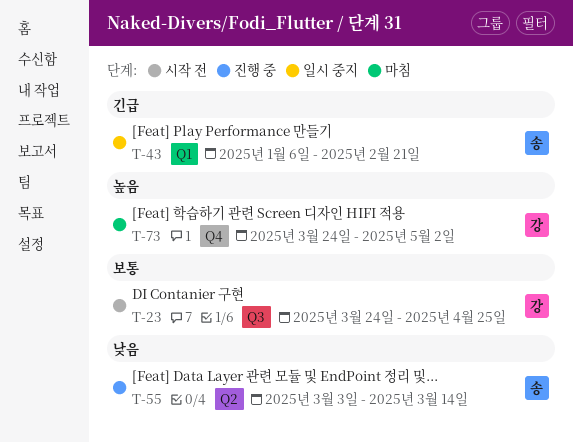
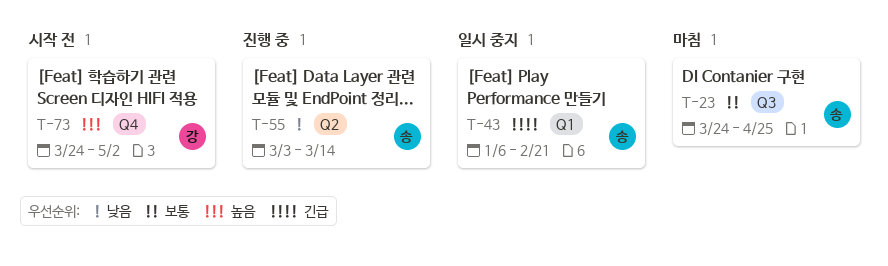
T-23, status: 시작 전 -> 마침
T-23, owner: 강 -> 송
T-73, status: 마침 -> 시작 전

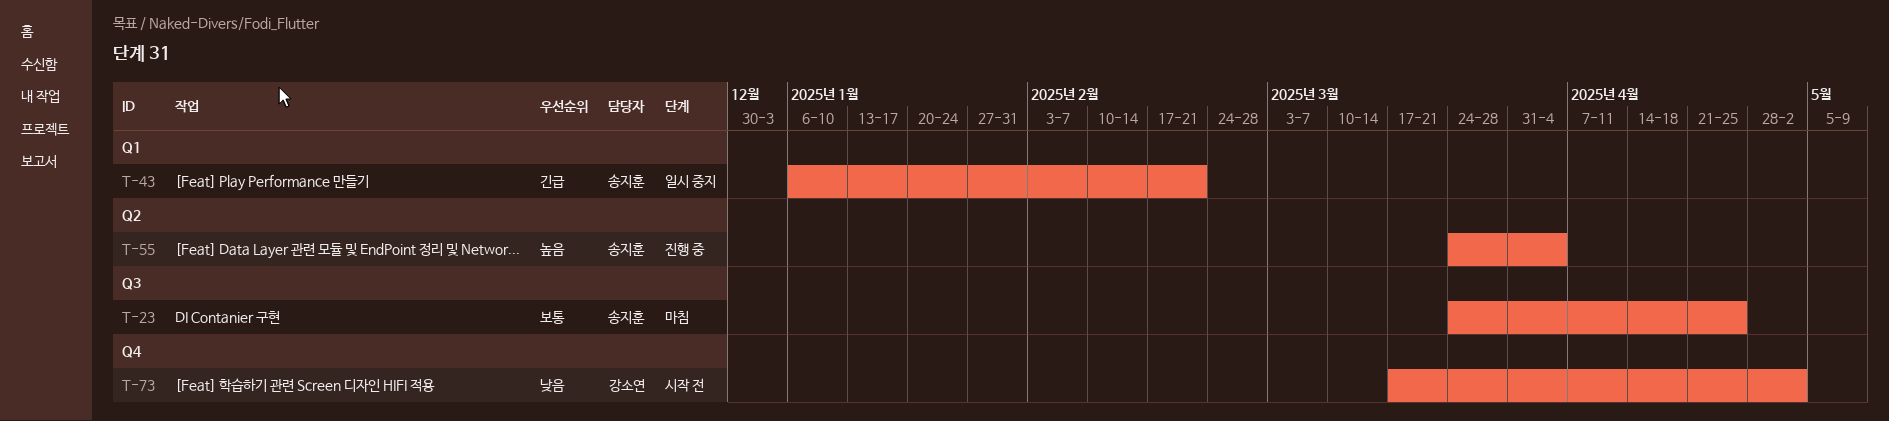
T-55, priority: 낮음 -> 높음
T-55, start: Mar 3 -> Mar 24
T-55, due: Mar 14 -> Apr 4
T-73, priority: 높음 -> 낮음
T-73, start: Mar 24 -> Mar 17

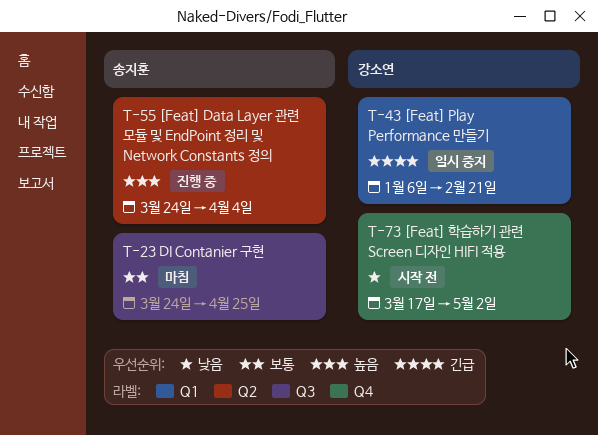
T-43, owner: 송지훈 -> 강소연

